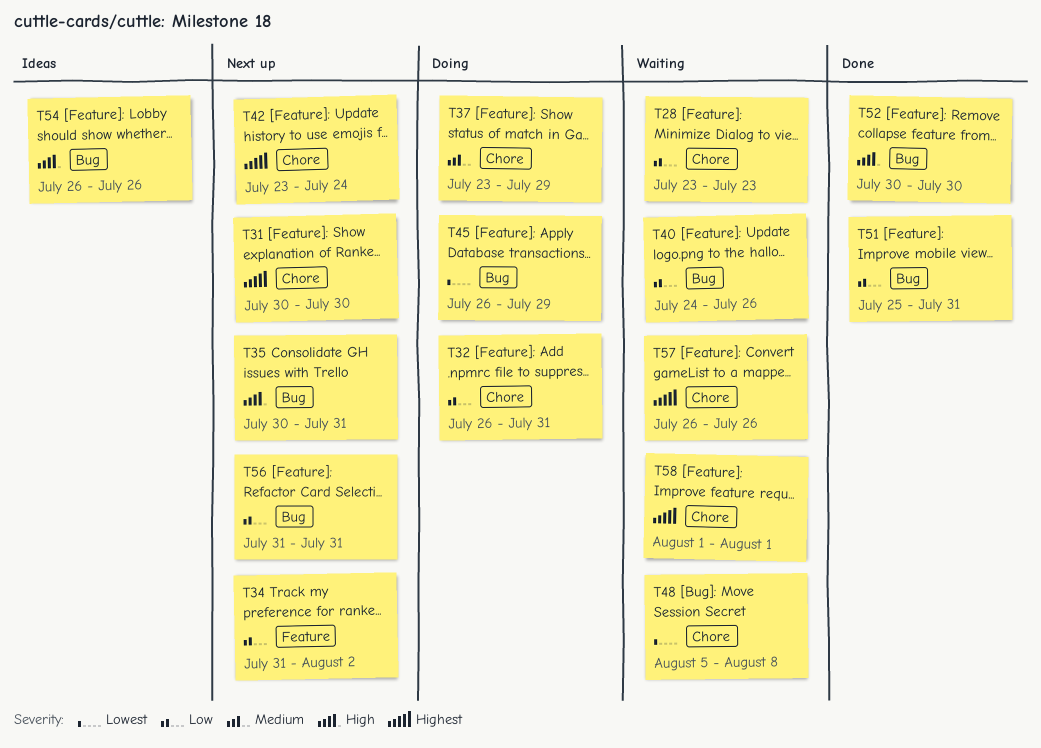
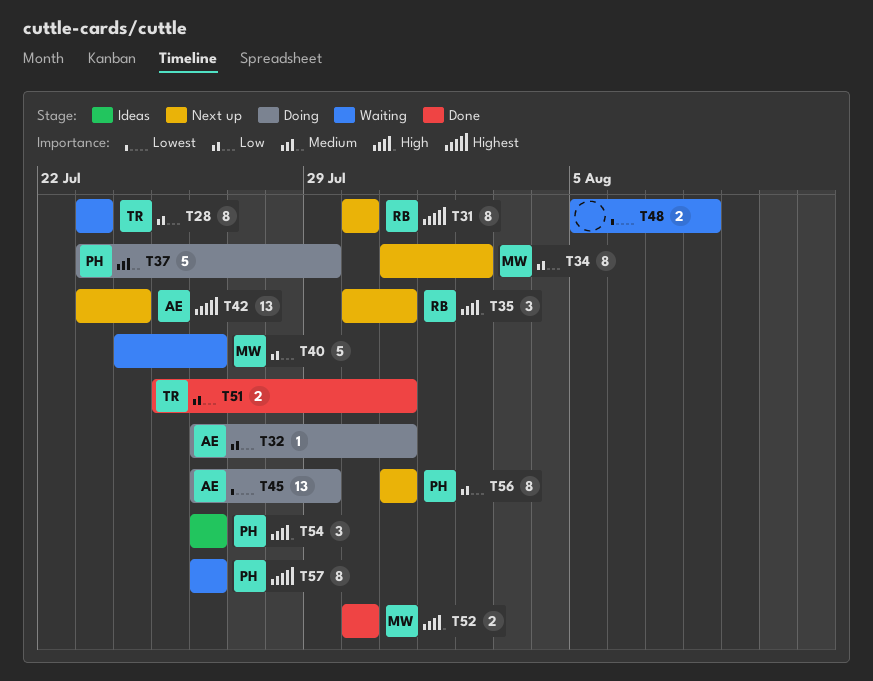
T58: present -> none

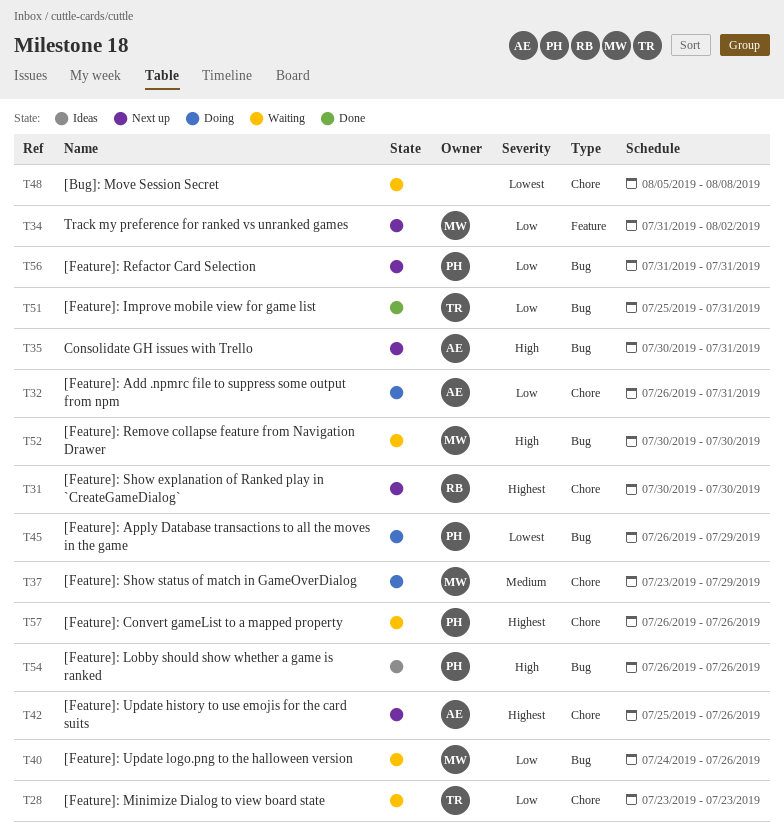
T35, owner: RB -> AE
T37, owner: PH -> MW
T42, start: Jul 23 -> Jul 25
T42, due: Jul 24 -> Jul 26
T45, owner: AE -> PH
T52, status: Done -> Waiting

